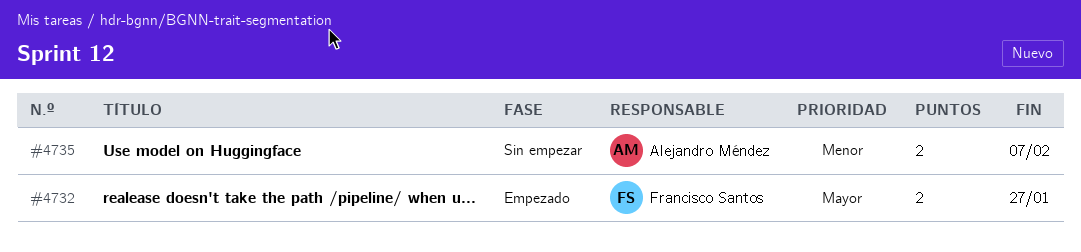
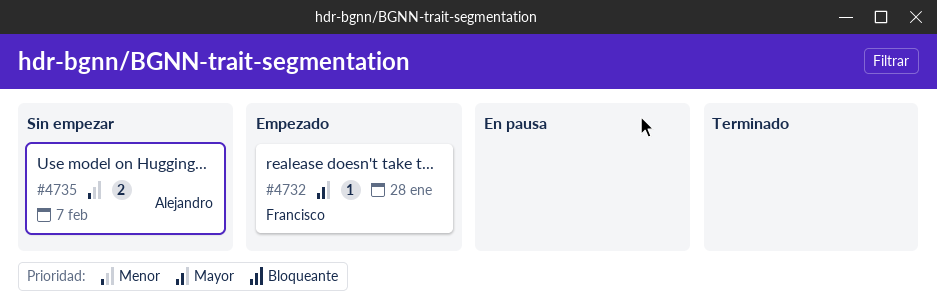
#4732, estimate: 2 -> 1
#4732, due: Jan 27 -> Jan 28

